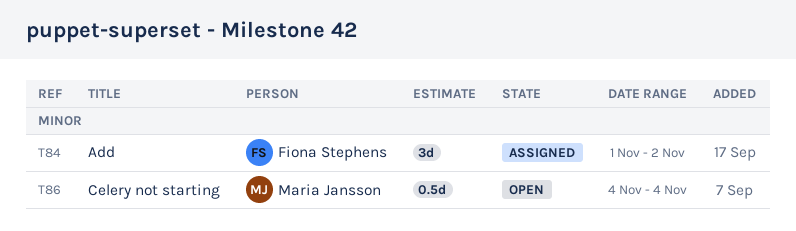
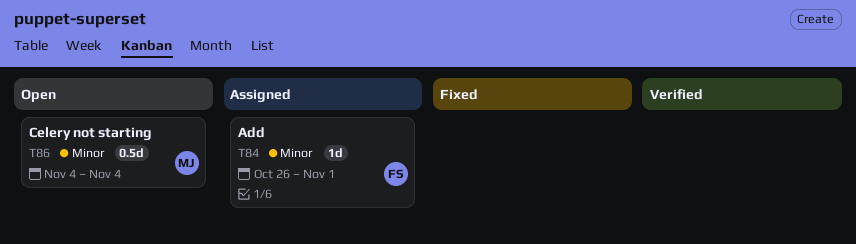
T84, estimate: 3d -> 1d
T84, start: Nov 1 -> Oct 26
T84, due: Nov 2 -> Nov 1

